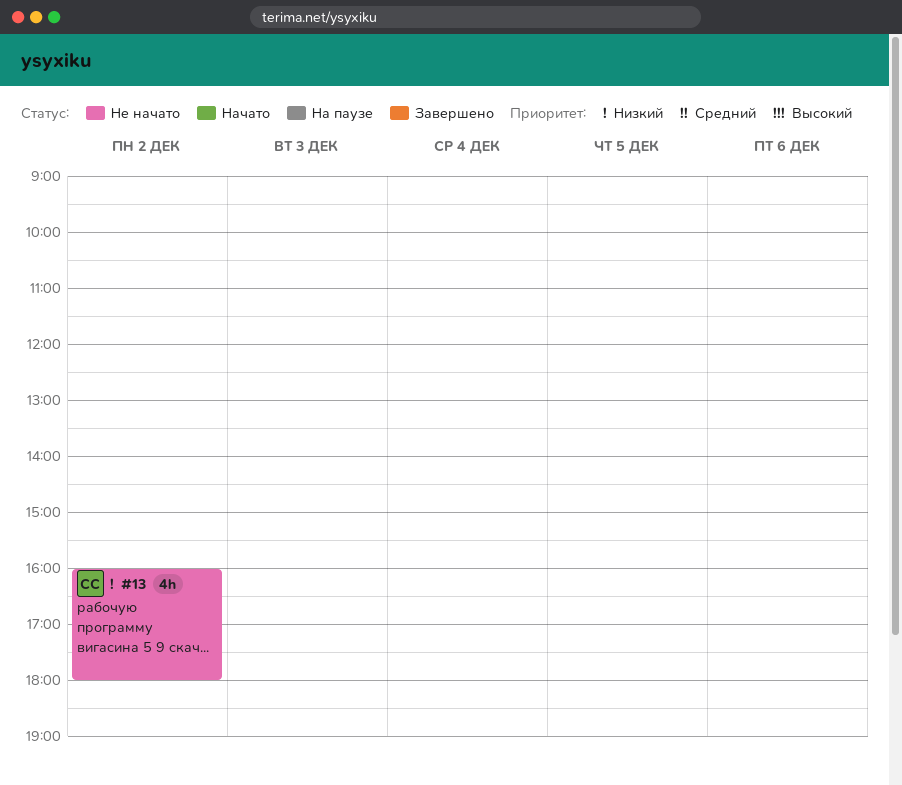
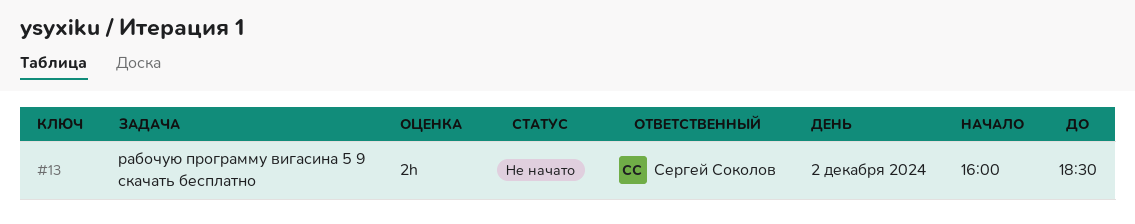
#13, estimate: 4h -> 2h
#13, ends: 18:00 -> 18:30

